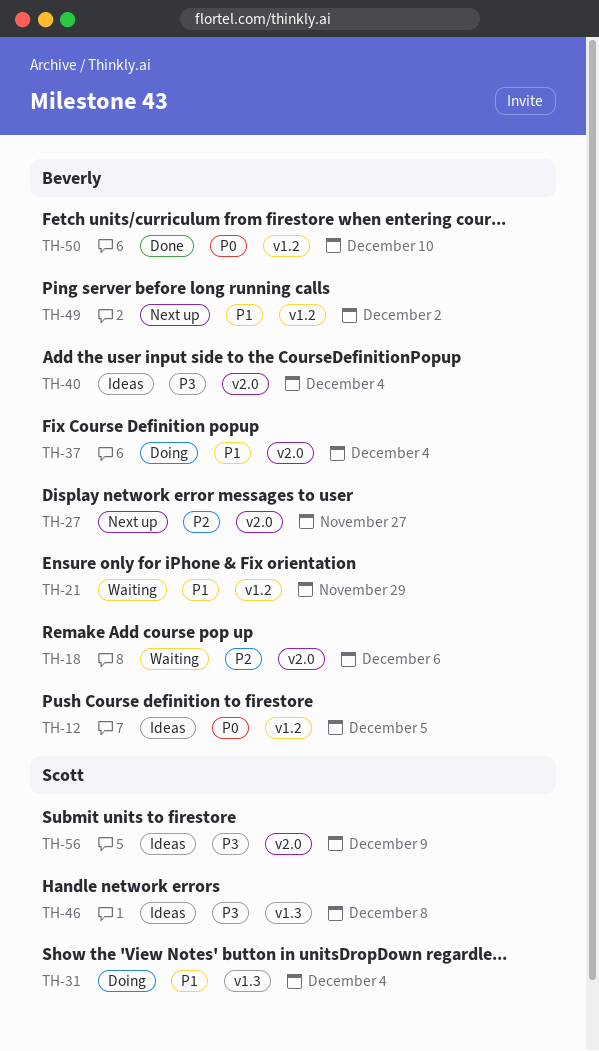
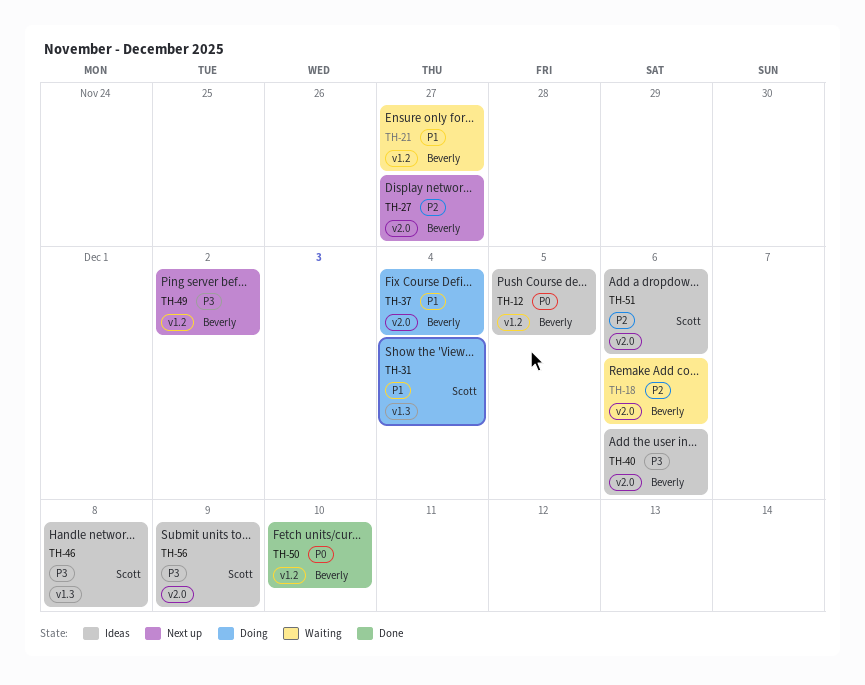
TH-21, due: Nov 29 -> Nov 27
TH-40, due: Dec 4 -> Dec 6
TH-49, priority: P1 -> P3
TH-51: none -> present

